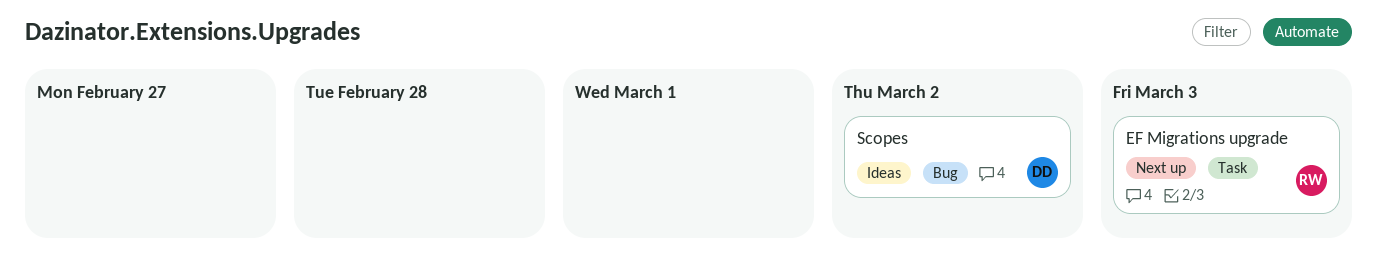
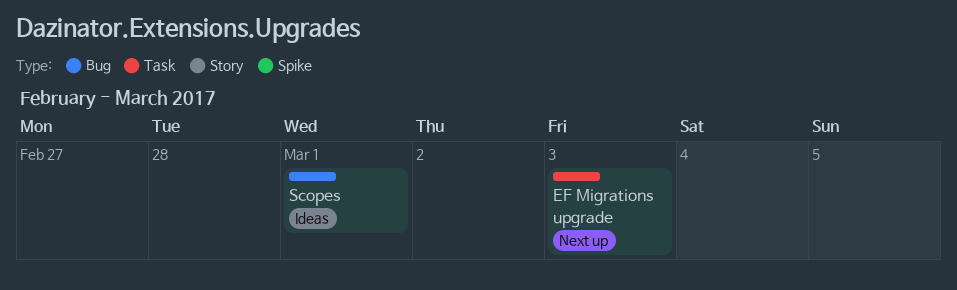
Scopes, due: Mar 2 -> Mar 1

